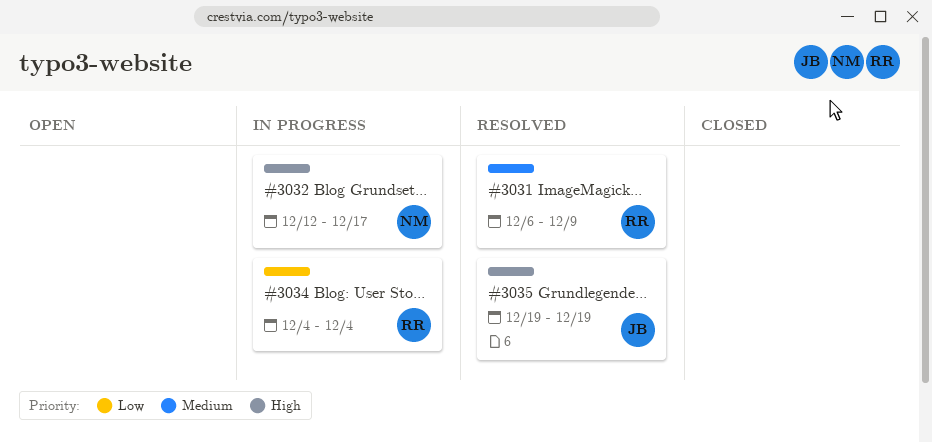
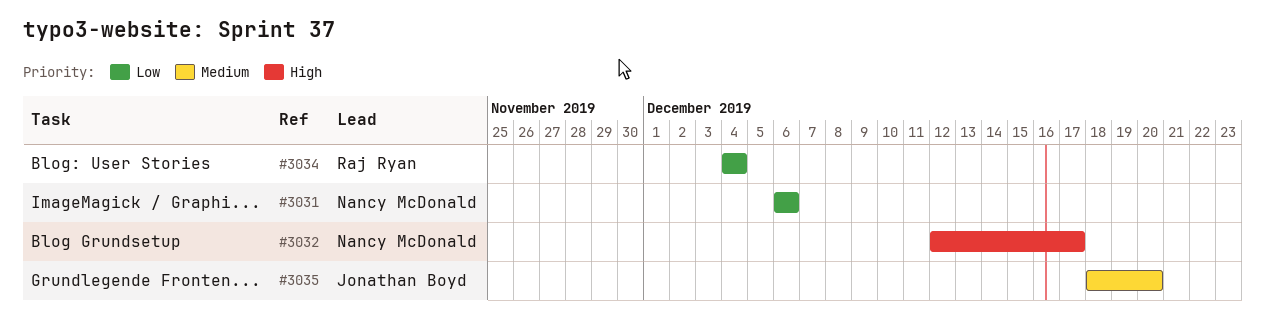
#3031, owner: Raj Ryan -> Nancy McDonald
#3031, priority: Medium -> Low
#3031, due: Dec 9 -> Dec 6
#3035, priority: High -> Medium
#3035, start: Dec 19 -> Dec 18
#3035, due: Dec 19 -> Dec 20

